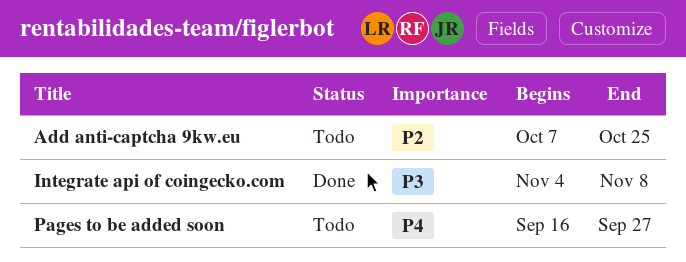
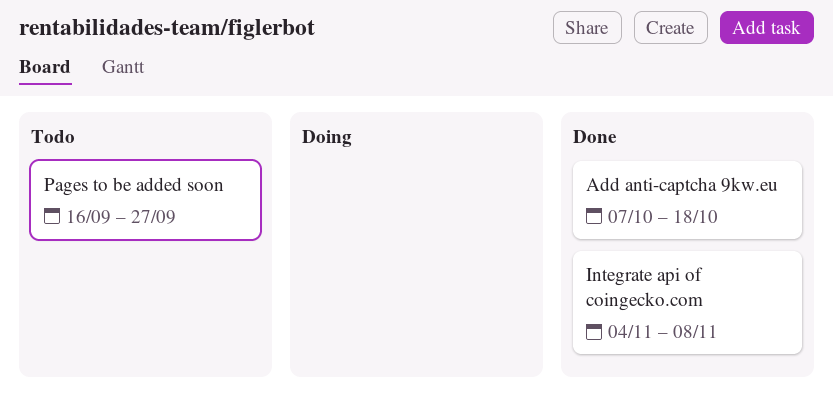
Add anti-captcha 9kw.eu, status: Todo -> Done
Add anti-captcha 9kw.eu, due: Oct 25 -> Oct 18

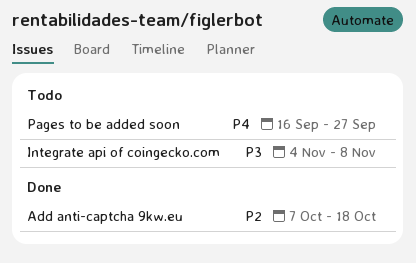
Integrate api of coingecko.com, status: Done -> Todo

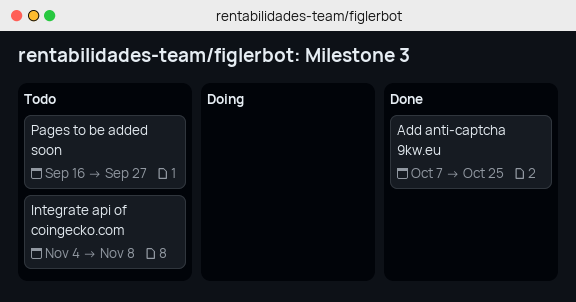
Add anti-captcha 9kw.eu, due: Oct 18 -> Oct 25

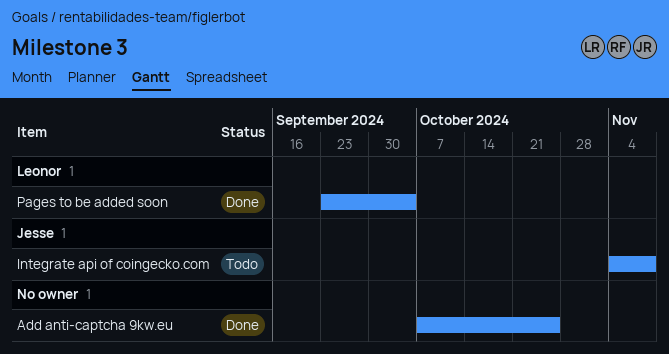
Pages to be added soon, status: Todo -> Done
Pages to be added soon, start: Sep 16 -> Sep 23
Pages to be added soon, due: Sep 27 -> Oct 4

